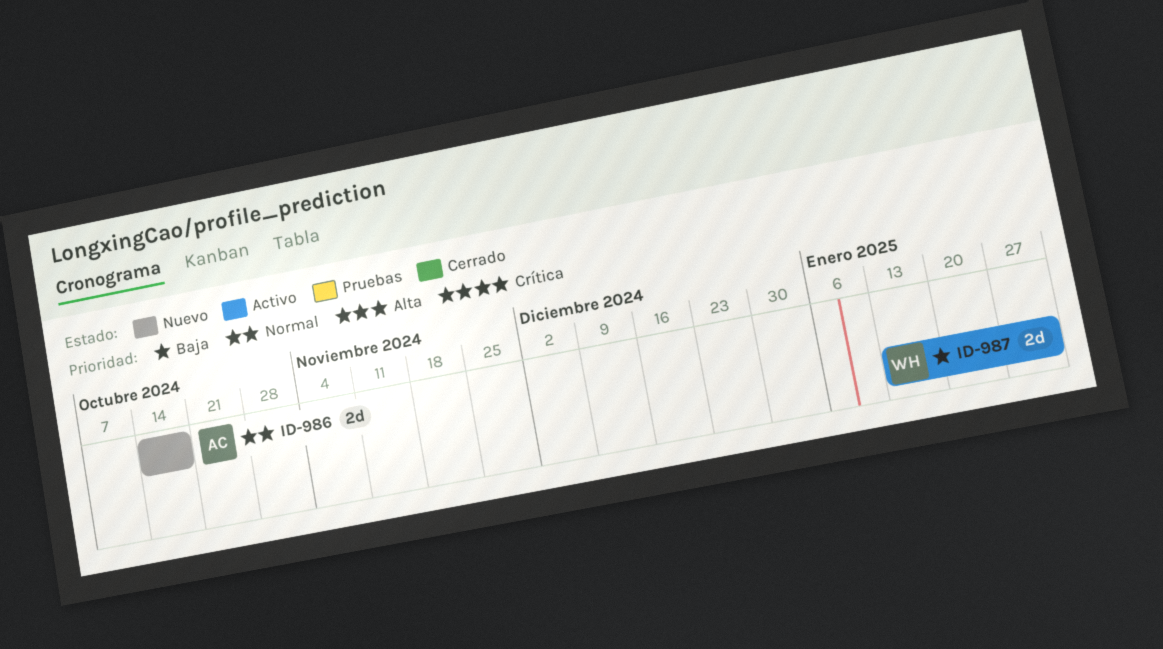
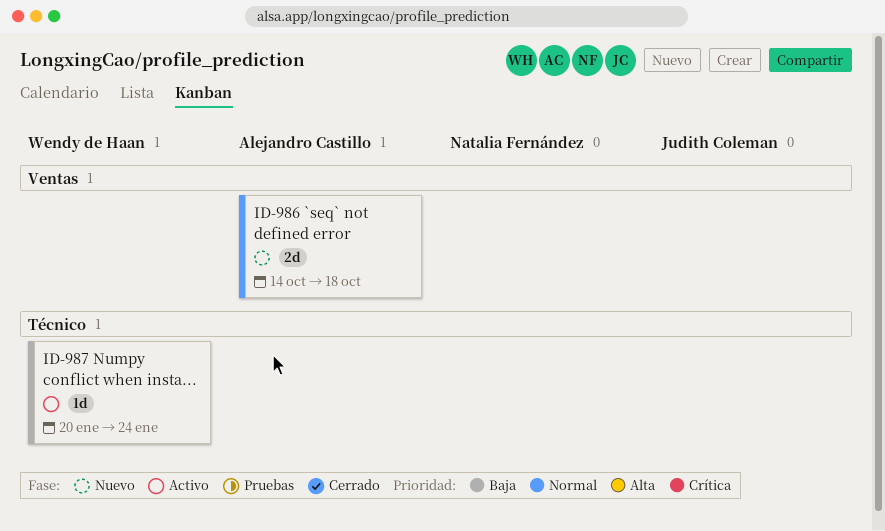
ID-987, estimate: 2d -> 1d
ID-987, start: Jan 13 -> Jan 20
ID-987, due: Jan 31 -> Jan 24

